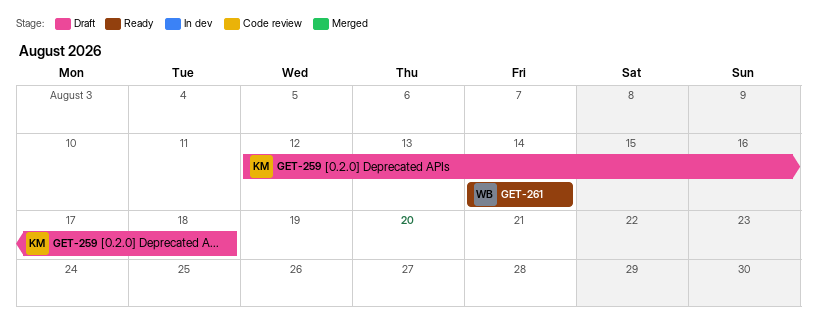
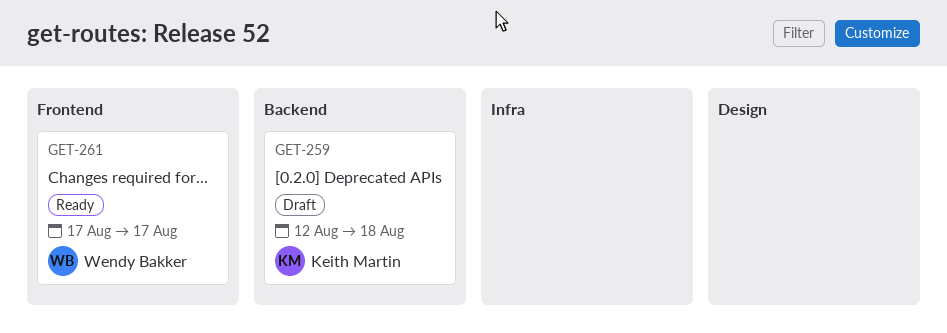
GET-261, start: Aug 14 -> Aug 17
GET-261, due: Aug 14 -> Aug 17

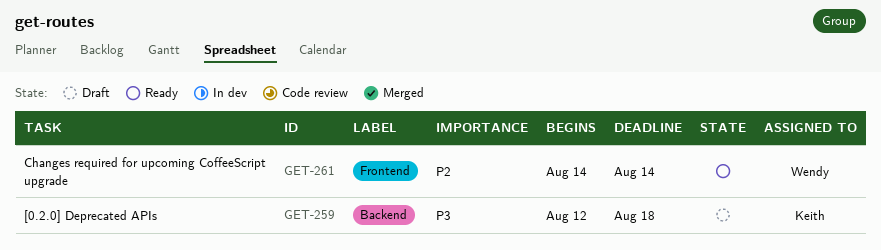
GET-261, start: Aug 17 -> Aug 14
GET-261, due: Aug 17 -> Aug 14

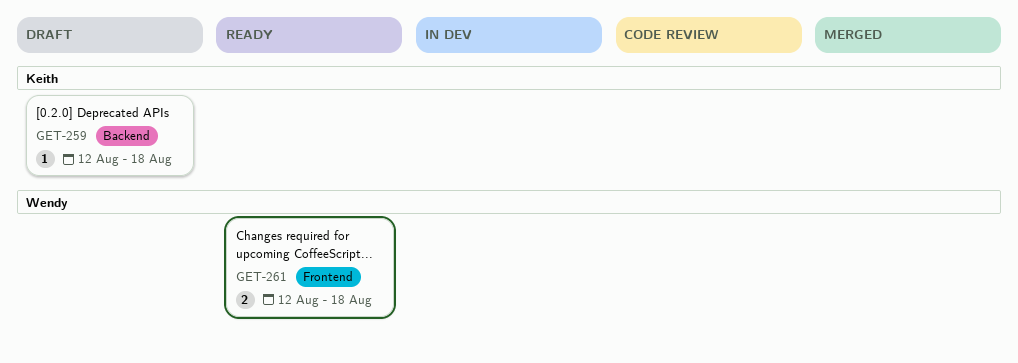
GET-261, start: Aug 14 -> Aug 12
GET-261, due: Aug 14 -> Aug 18

